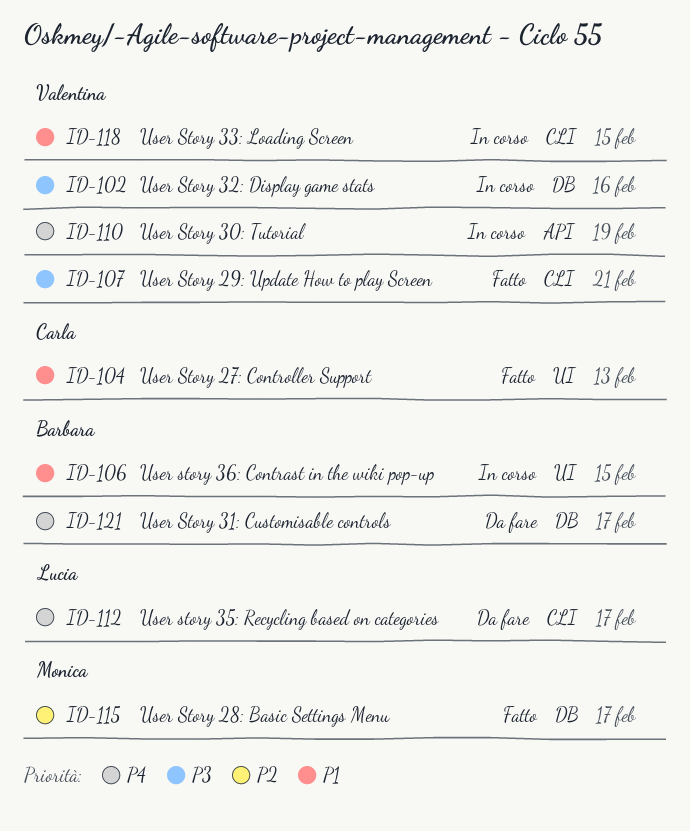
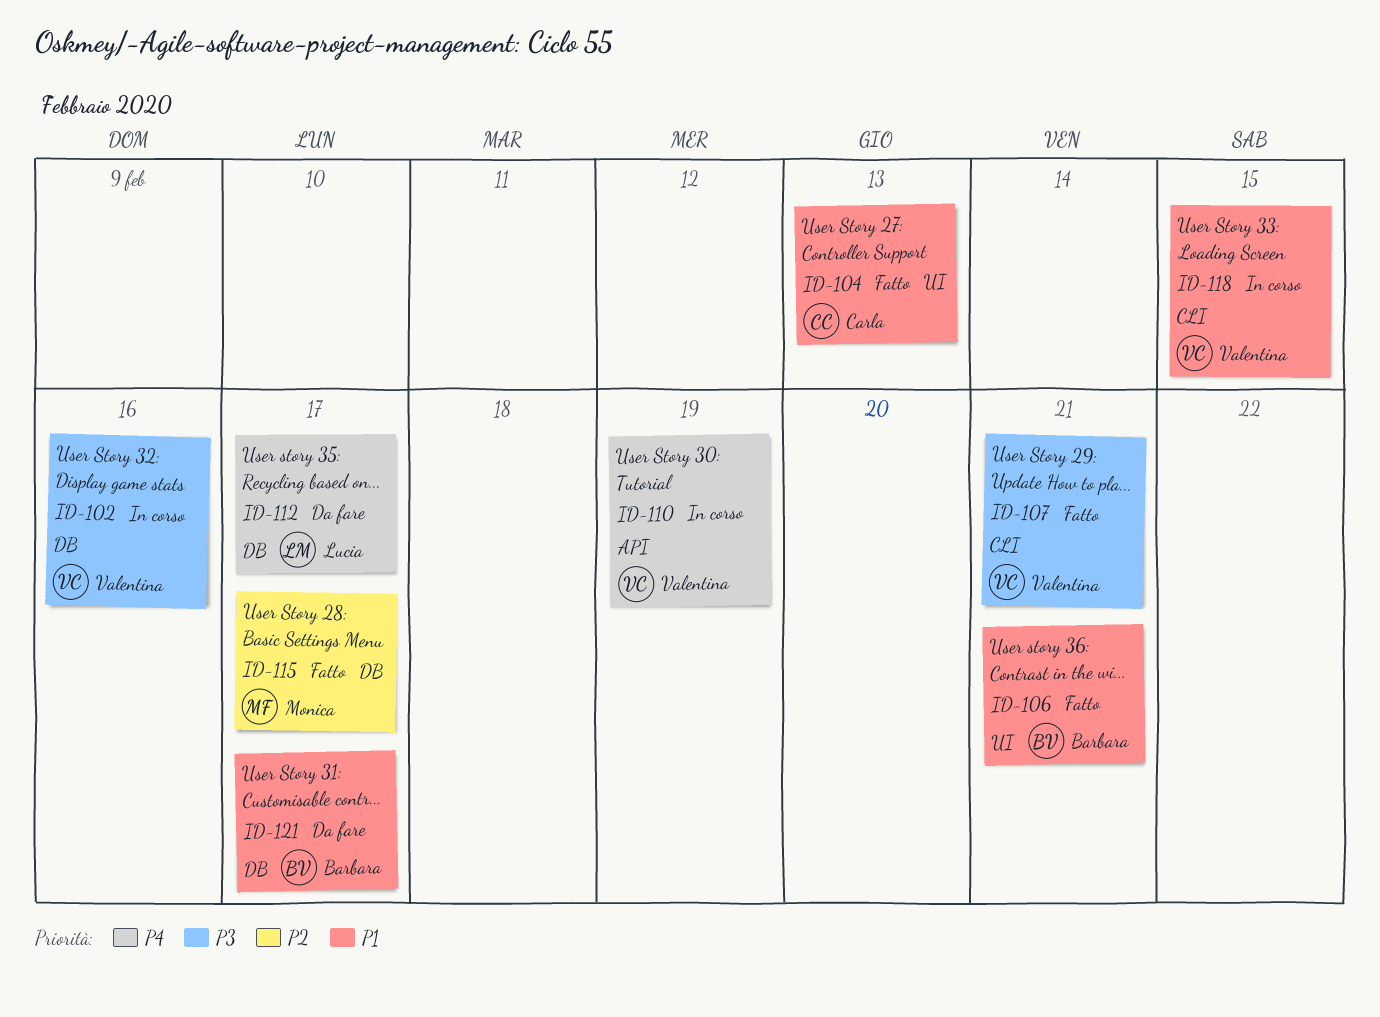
ID-106, status: In corso -> Fatto
ID-106, due: Feb 15 -> Feb 21
ID-112, label: CLI -> DB
ID-121, priority: P4 -> P1

